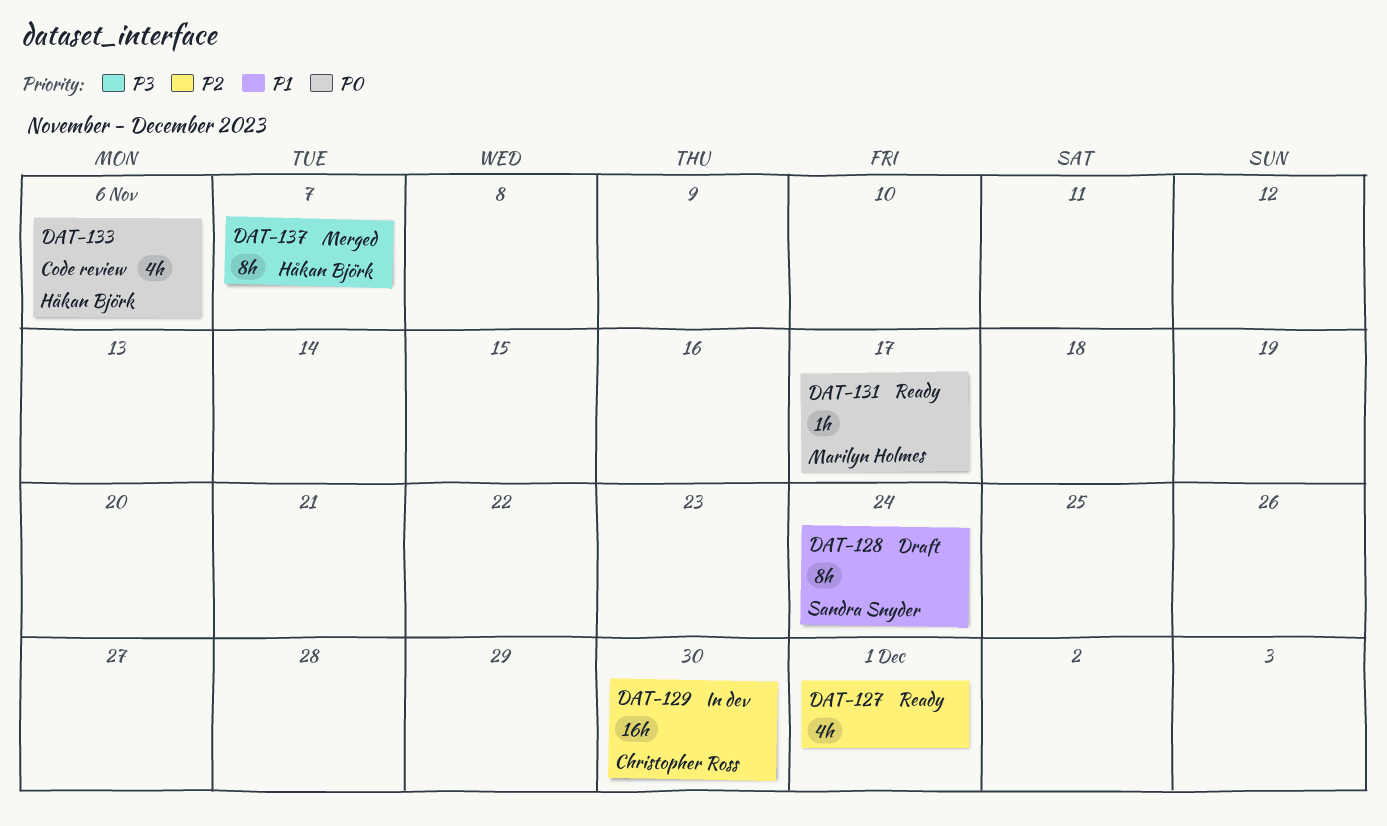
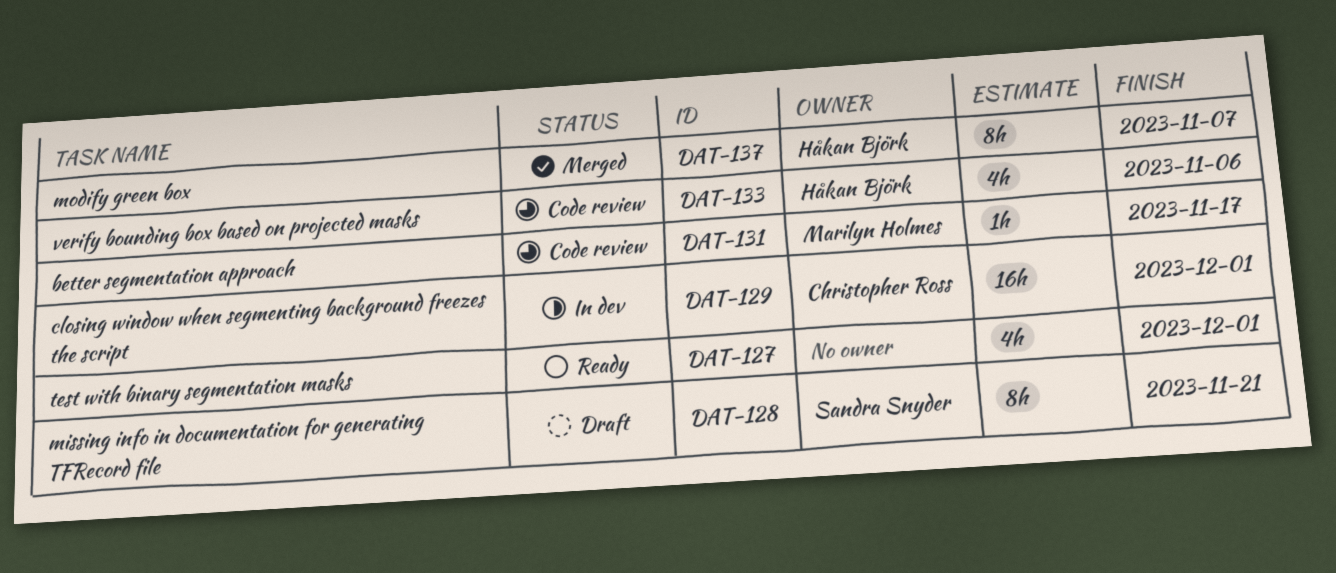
DAT-128, due: Nov 24 -> Nov 21
DAT-129, due: Nov 30 -> Dec 1
DAT-131, status: Ready -> Code review

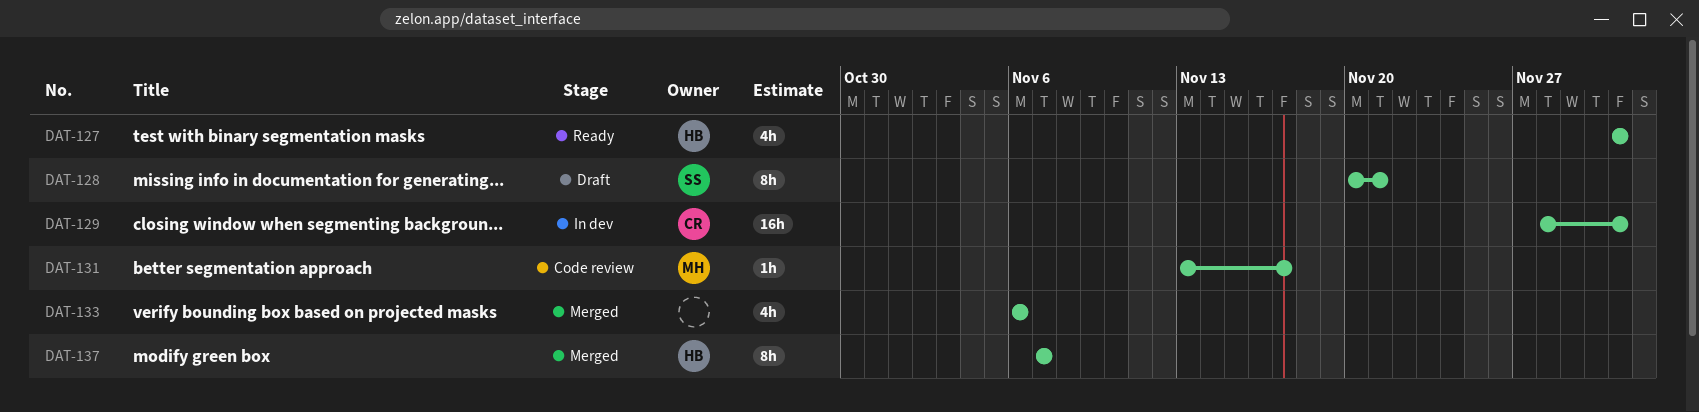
DAT-127, owner: none -> Håkan Björk
DAT-133, status: Code review -> Merged
DAT-133, owner: Håkan Björk -> none

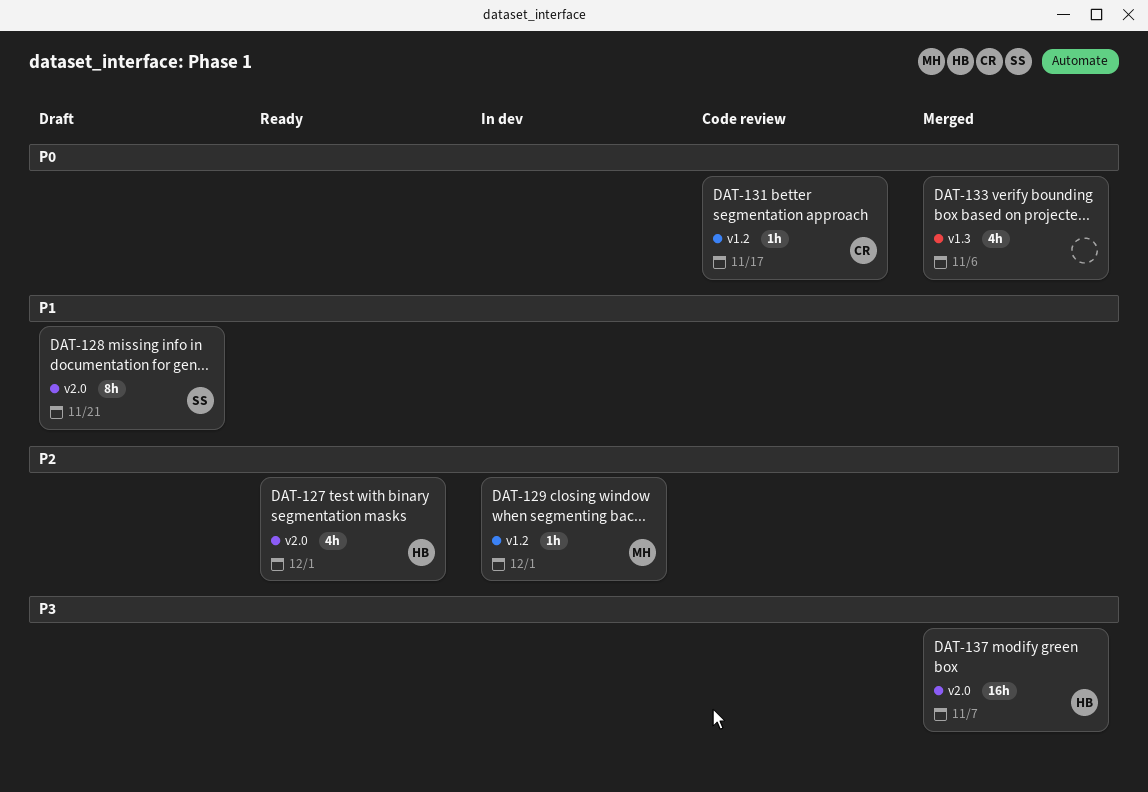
DAT-129, owner: CR -> MH
DAT-129, estimate: 16h -> 1h
DAT-131, owner: MH -> CR
DAT-137, estimate: 8h -> 16h

